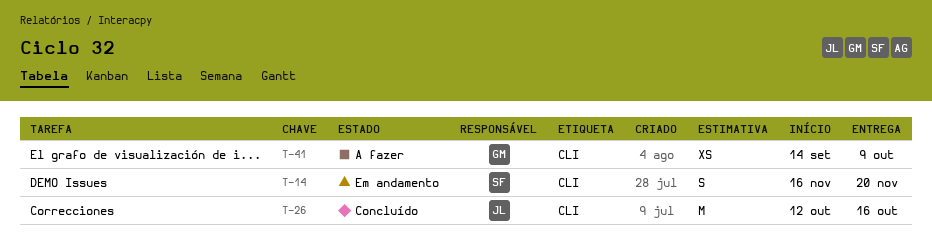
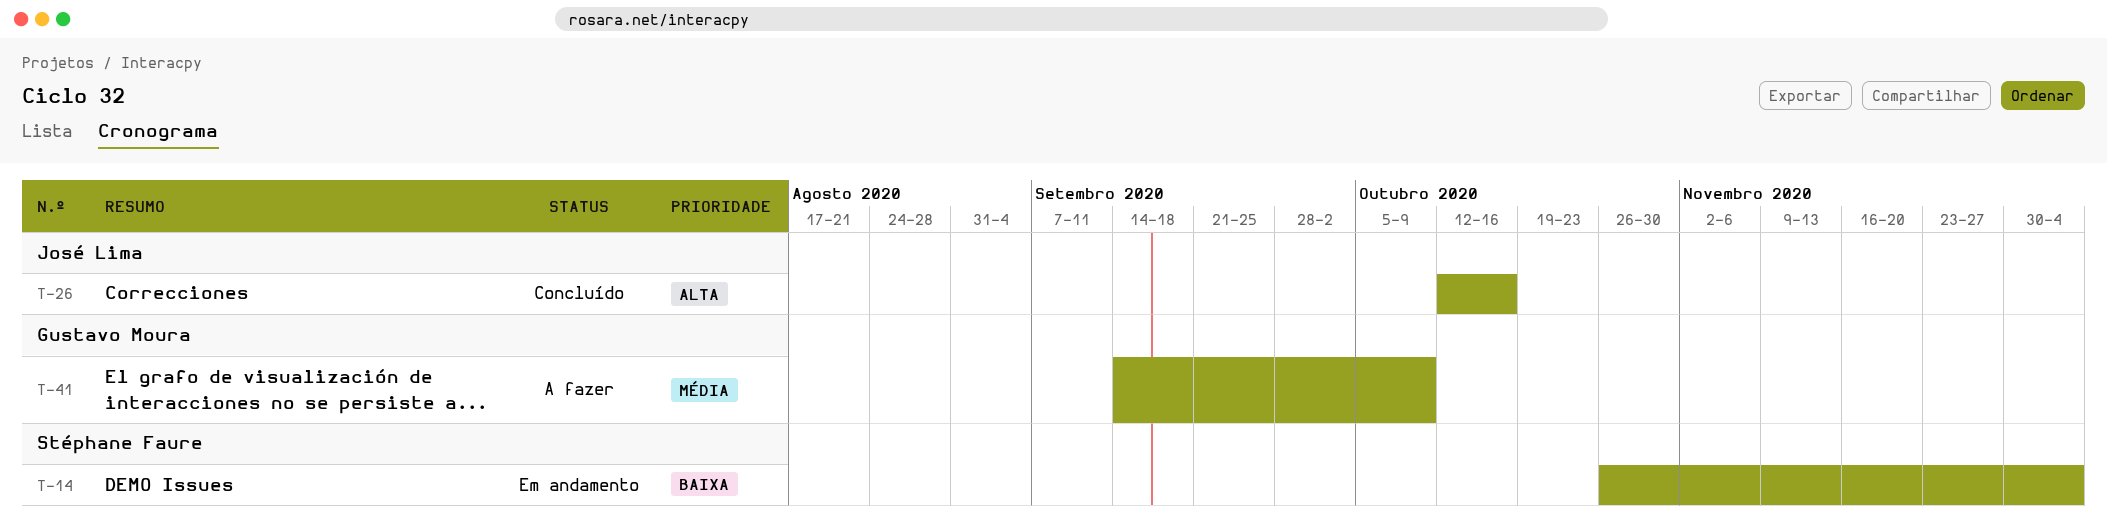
T-14, start: Nov 16 -> Oct 26
T-14, due: Nov 20 -> Dec 4

